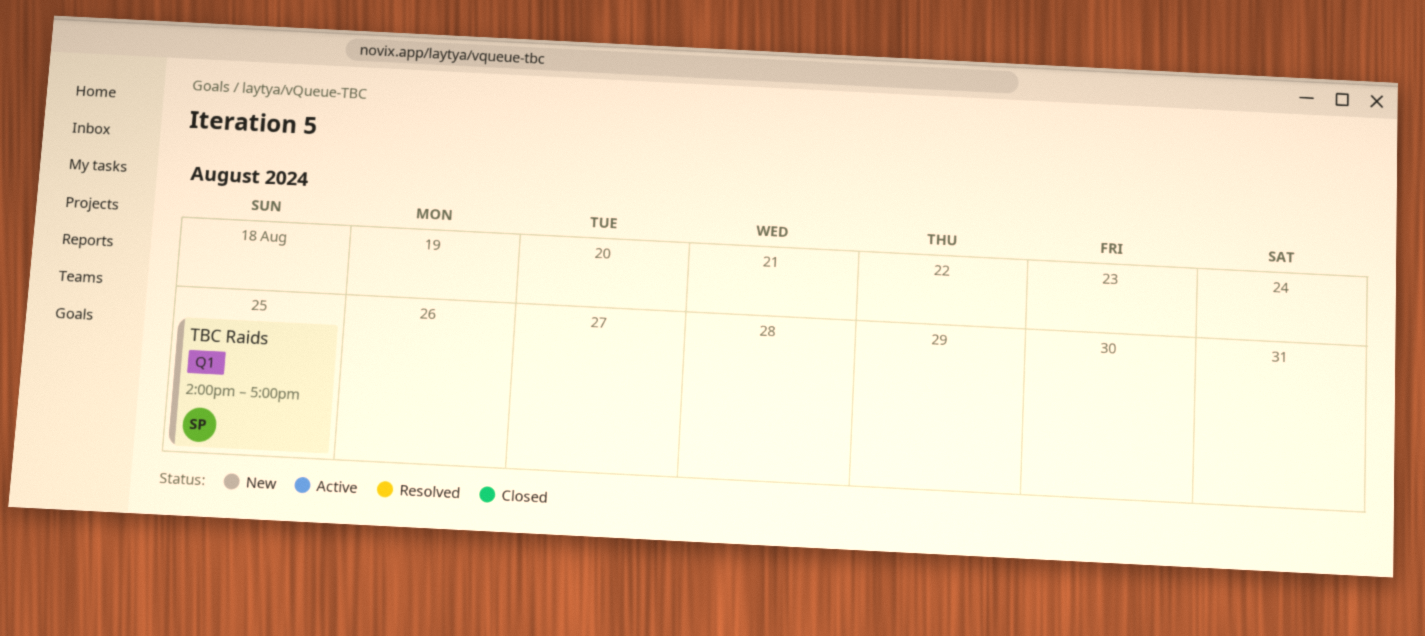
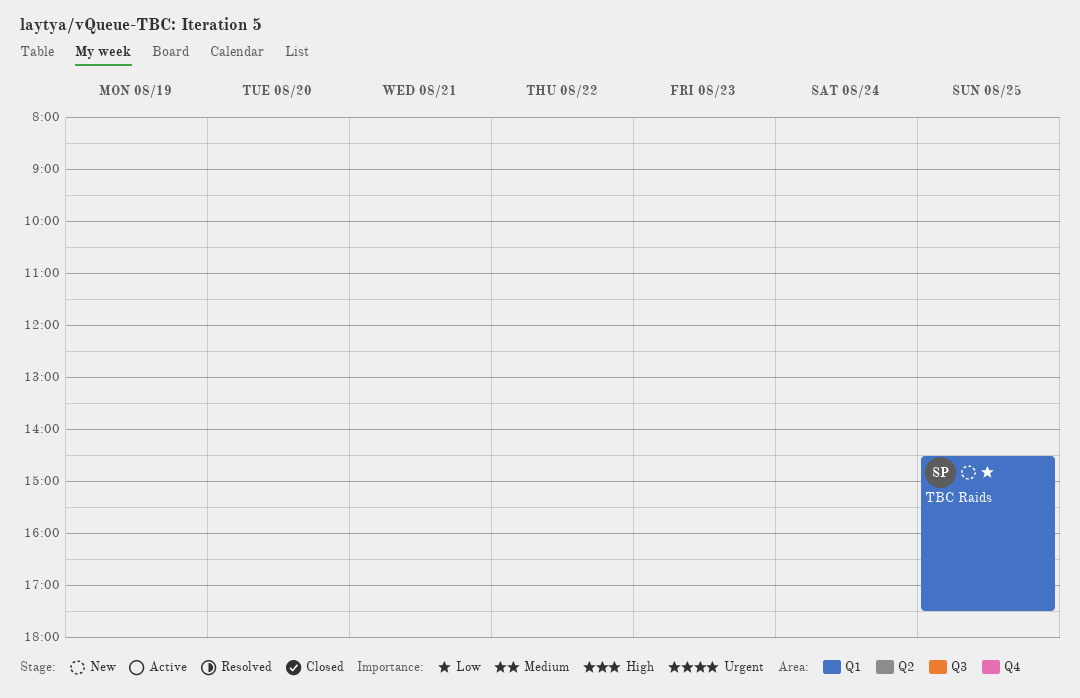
TBC Raids, begins: 14:00 -> 14:30
TBC Raids, ends: 17:00 -> 17:30

